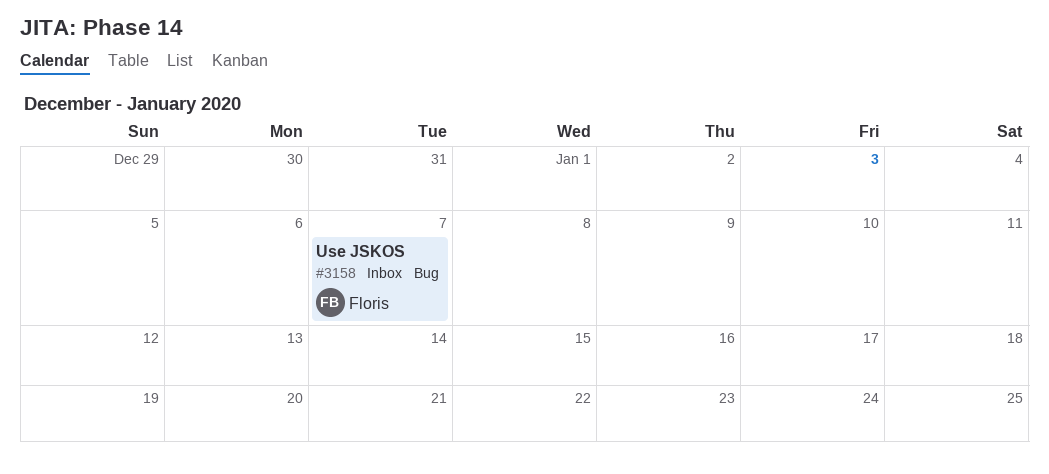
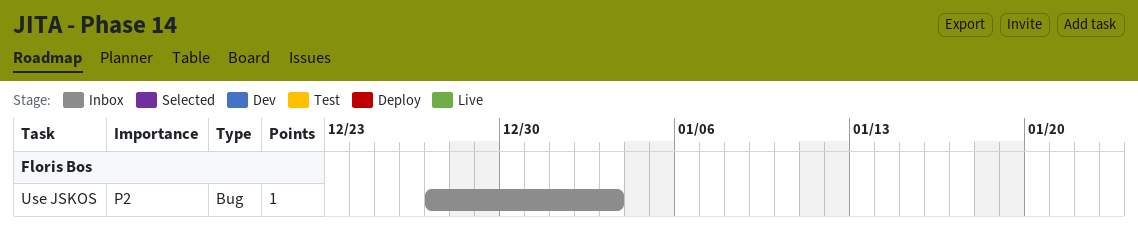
Use JSKOS, due: Jan 7 -> Jan 3

